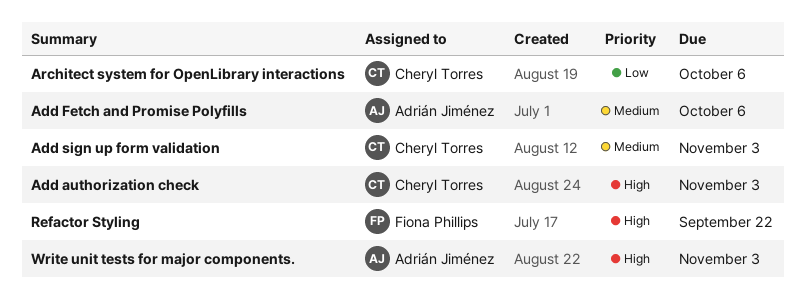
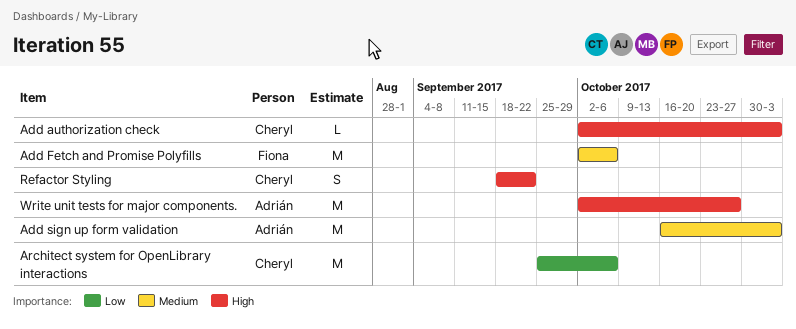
Add Fetch and Promise Polyfills, owner: Adrián Jiménez -> Fiona Phillips
Add sign up form validation, owner: Cheryl Torres -> Adrián Jiménez
Refactor Styling, owner: Fiona Phillips -> Cheryl Torres
Write unit tests for major components., due: Nov 3 -> Oct 27

